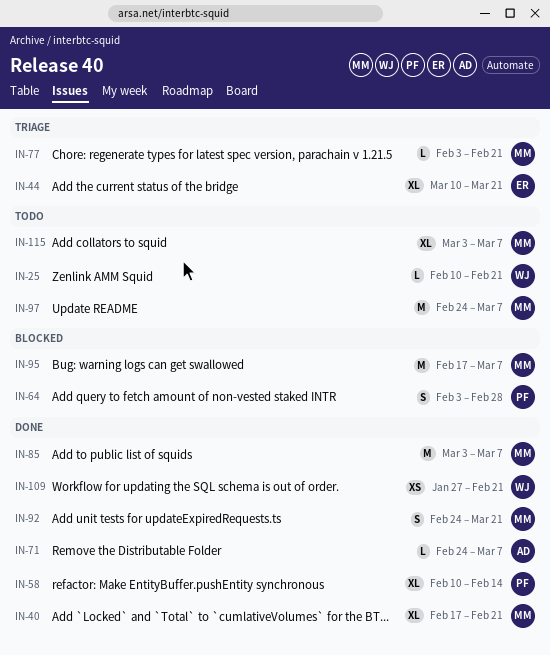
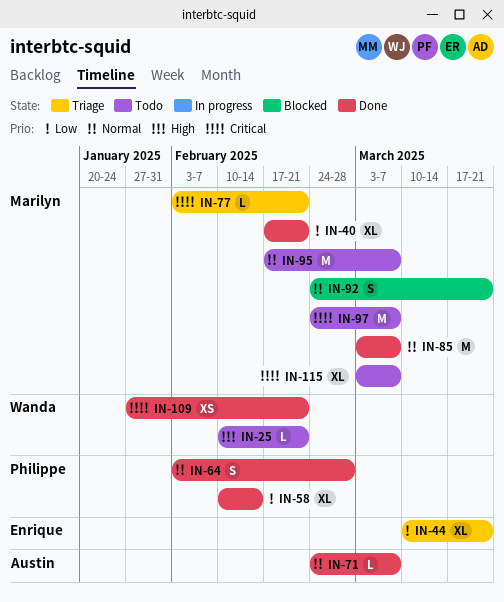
IN-64, status: Blocked -> Done
IN-92, status: Done -> Blocked
IN-95, status: Blocked -> Todo

